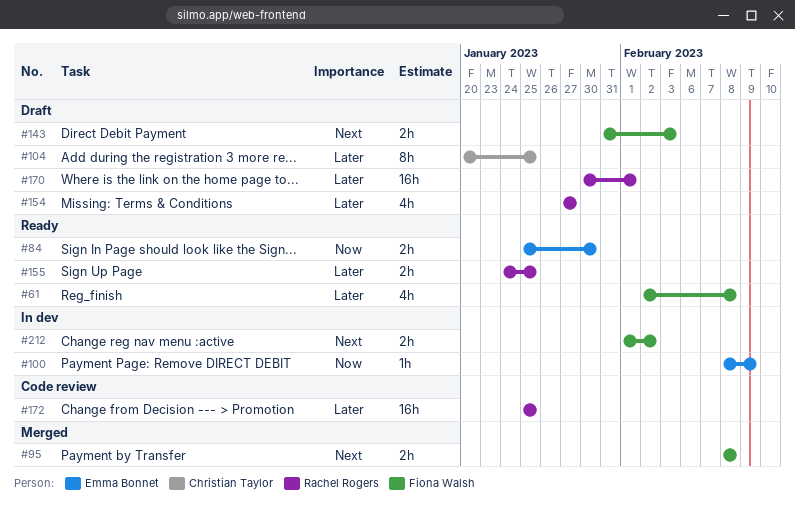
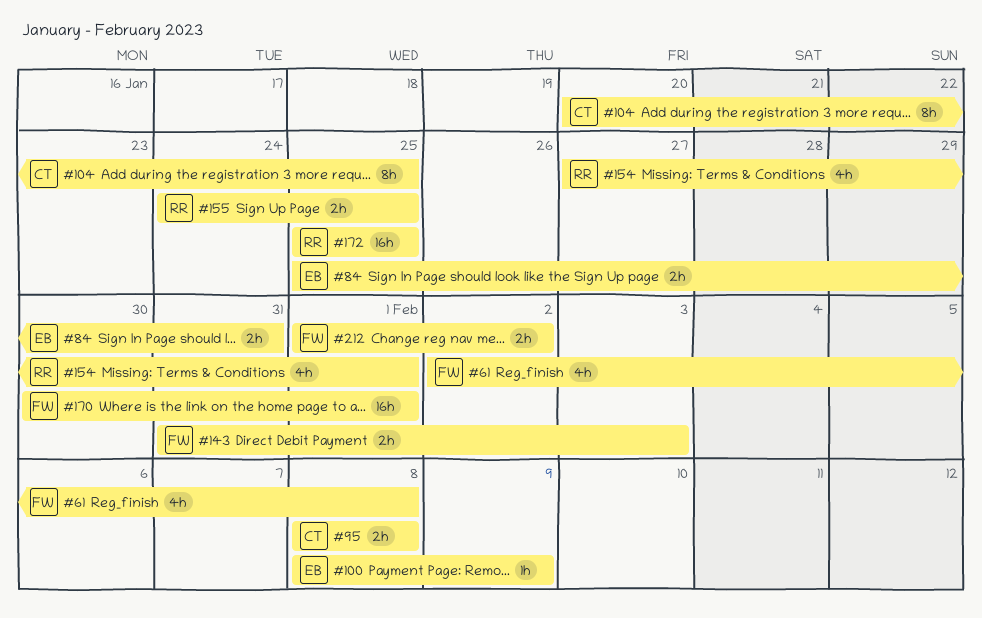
#84, due: Jan 30 -> Jan 31
#95, owner: Fiona Walsh -> Christian Taylor
#154, due: Jan 27 -> Feb 1
#170, owner: Rachel Rogers -> Fiona Walsh

